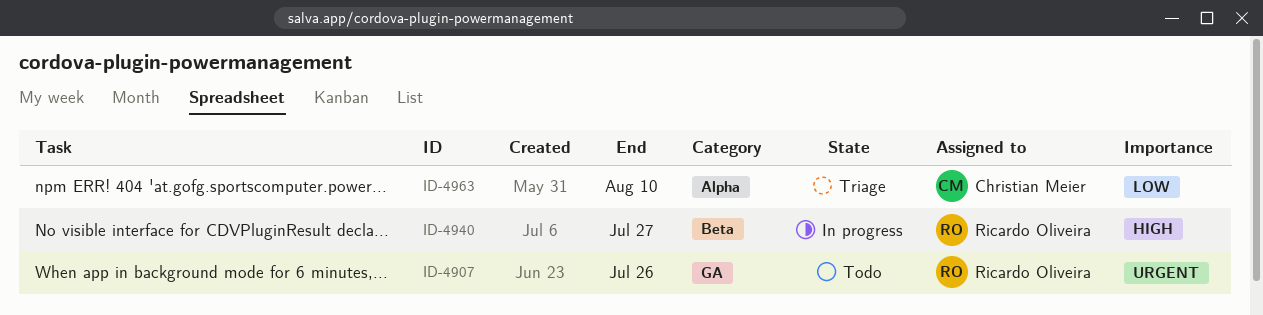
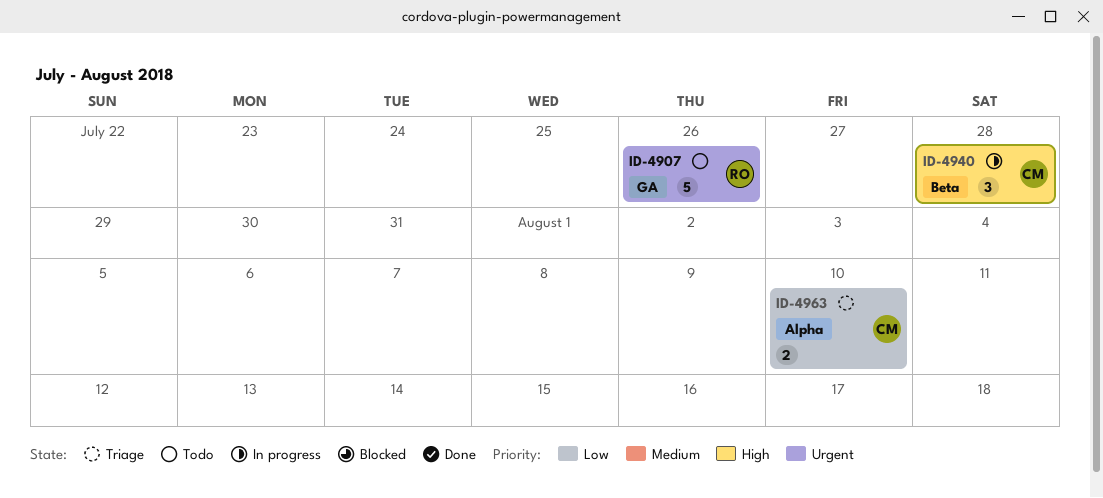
ID-4940, owner: Ricardo Oliveira -> Christian Meier
ID-4940, due: Jul 27 -> Jul 28

